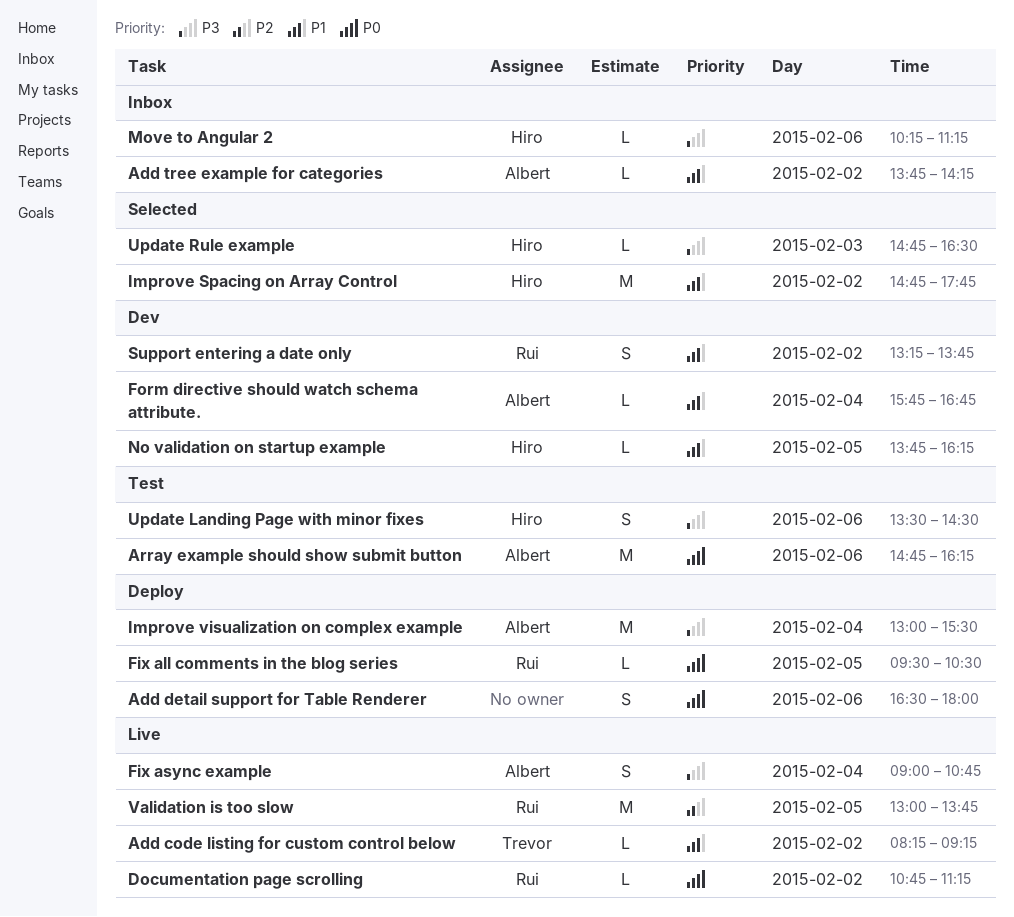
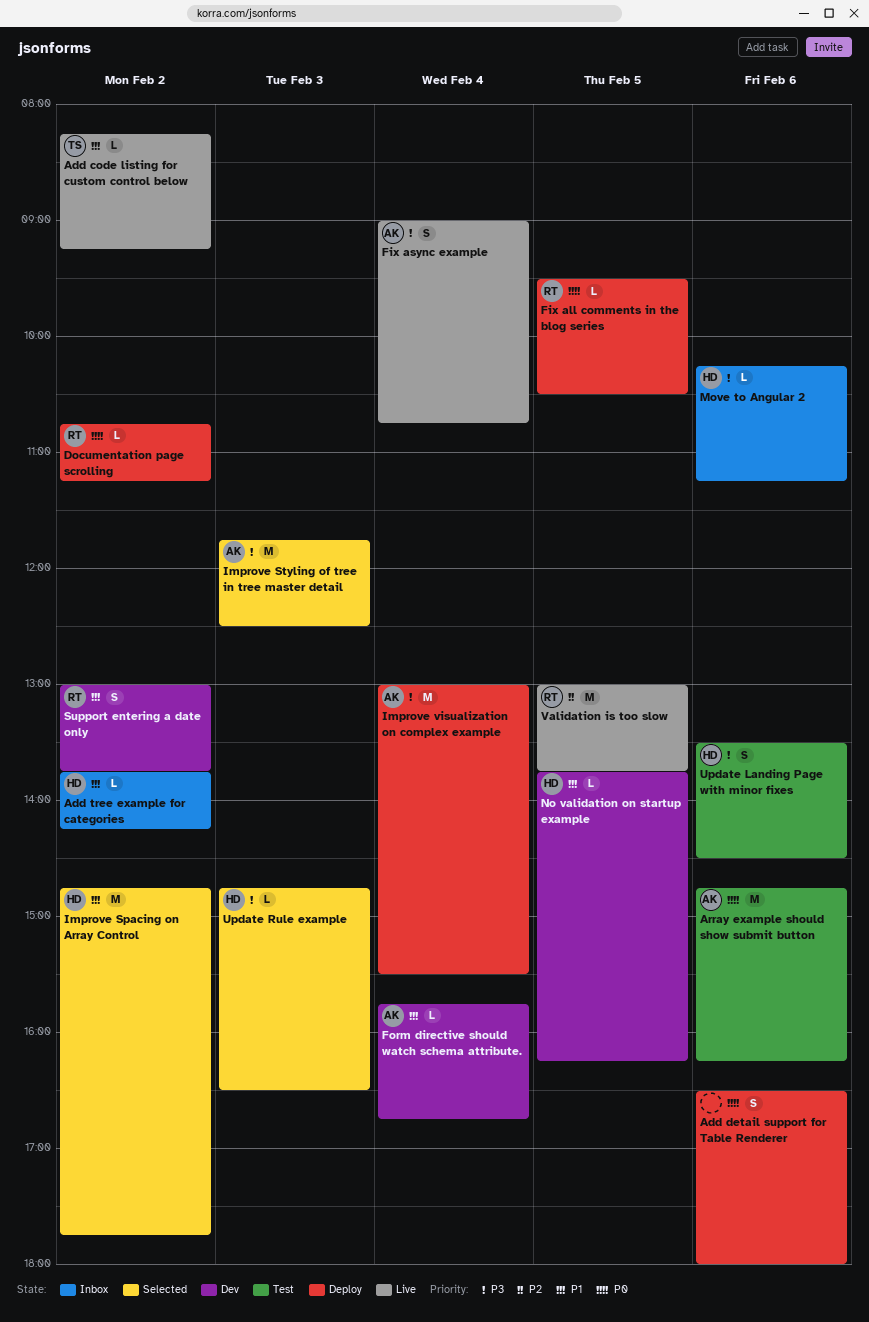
Add tree example for categories, owner: Albert -> Hiro
Documentation page scrolling, status: Live -> Deploy
Improve Styling of tree in tree master detail: none -> present
Support entering a date only, begins: 13:15 -> 13:00

